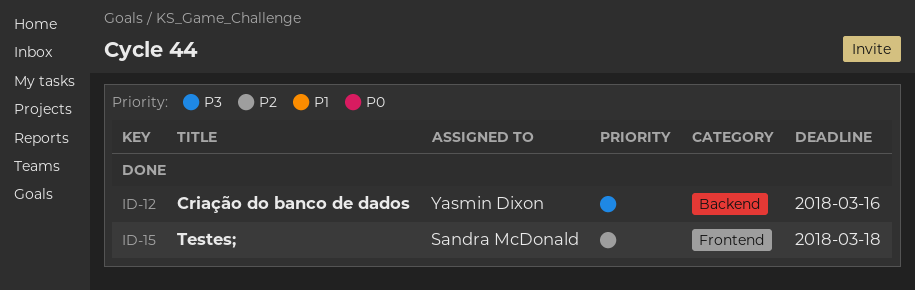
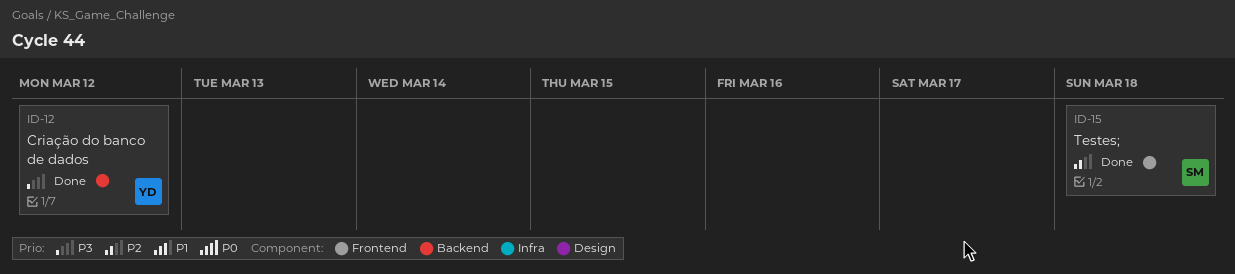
ID-12, due: Mar 16 -> Mar 12

